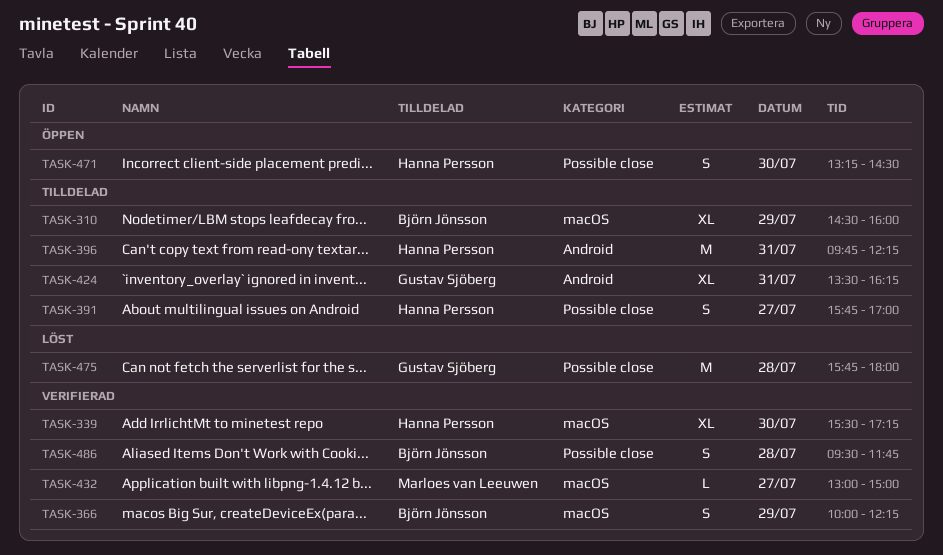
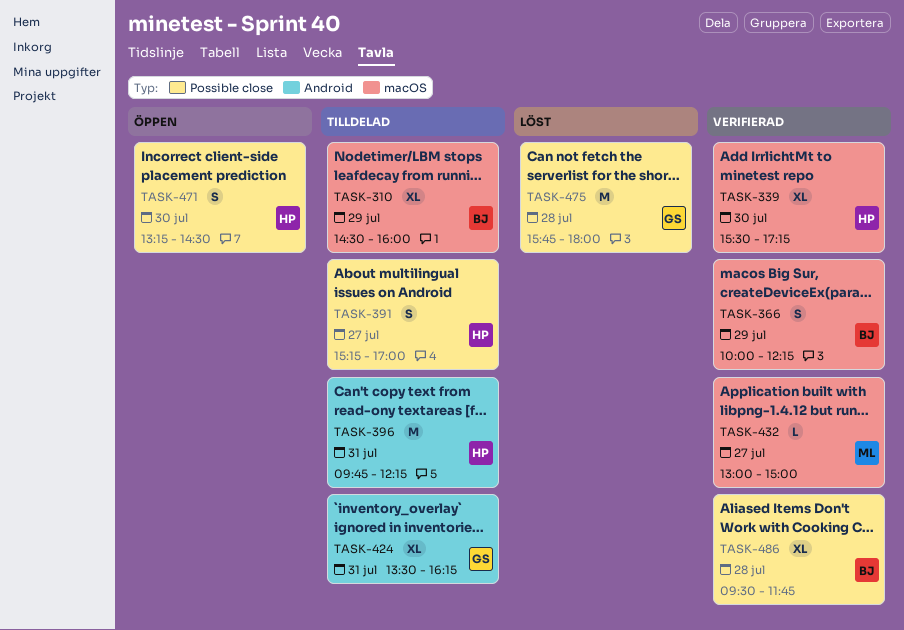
TASK-391, begins: 15:45 -> 15:15
TASK-486, estimate: S -> XL

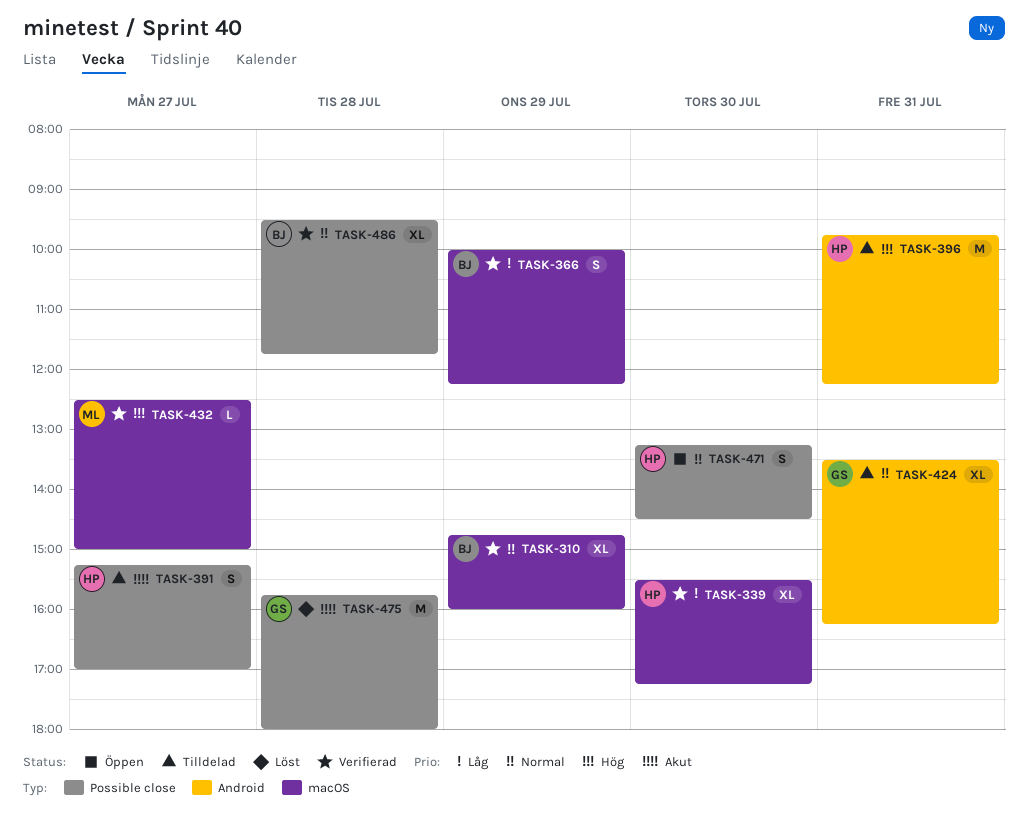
TASK-310, status: Tilldelad -> Verifierad
TASK-310, begins: 14:30 -> 14:45
TASK-432, begins: 13:00 -> 12:30

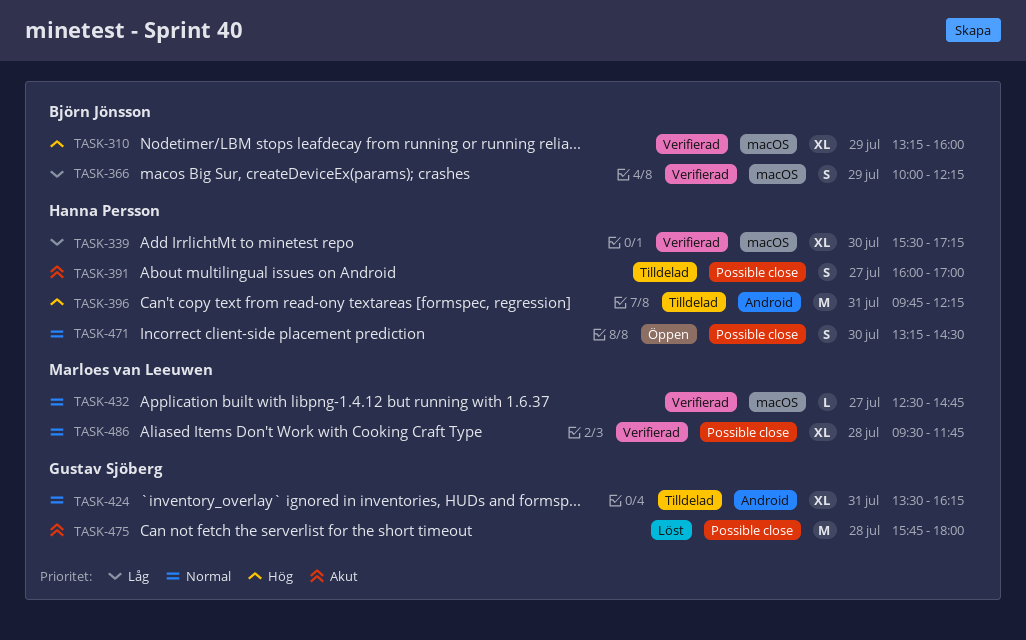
TASK-310, priority: Normal -> Hög
TASK-310, begins: 14:45 -> 13:15
TASK-391, begins: 15:15 -> 16:00
TASK-432, priority: Hög -> Normal
TASK-432, ends: 15:00 -> 14:45
TASK-486, owner: Björn Jönsson -> Marloes van Leeuwen

